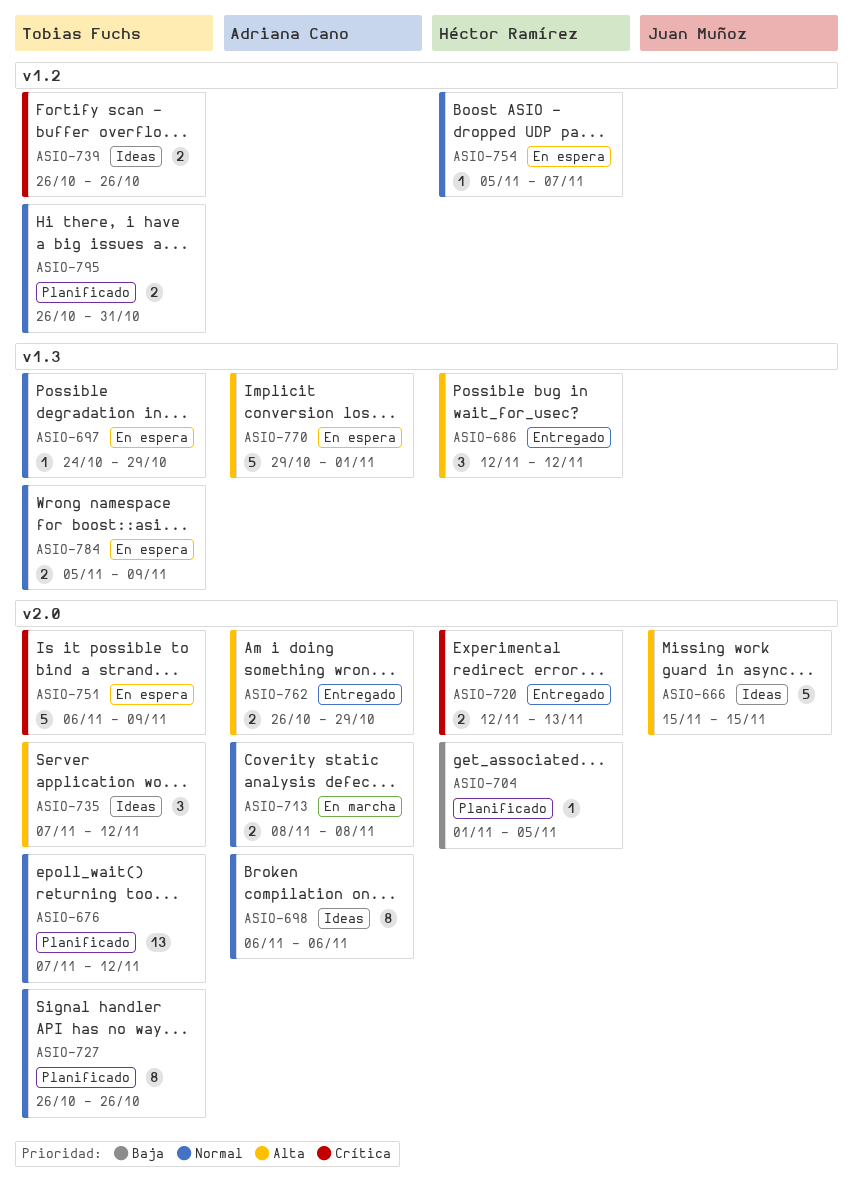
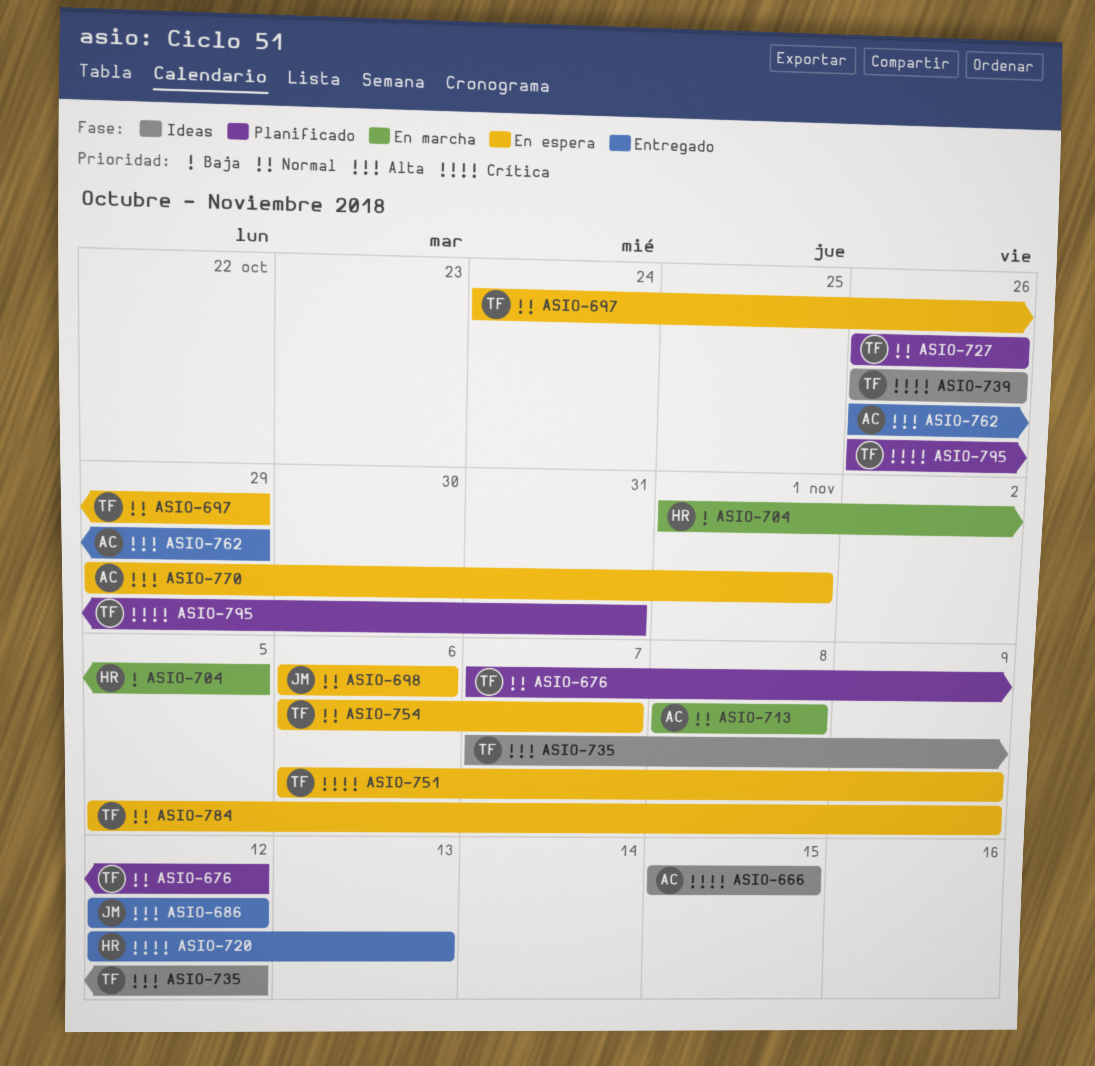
ASIO-666, owner: Juan Muñoz -> Adriana Cano
ASIO-666, priority: Alta -> Crítica
ASIO-686, owner: Héctor Ramírez -> Juan Muñoz
ASIO-698, status: Ideas -> En espera
ASIO-698, owner: Adriana Cano -> Juan Muñoz
ASIO-704, status: Planificado -> En marcha
ASIO-754, owner: Héctor Ramírez -> Tobias Fuchs
ASIO-754, start: Nov 5 -> Nov 6
ASIO-795, priority: Normal -> Crítica

